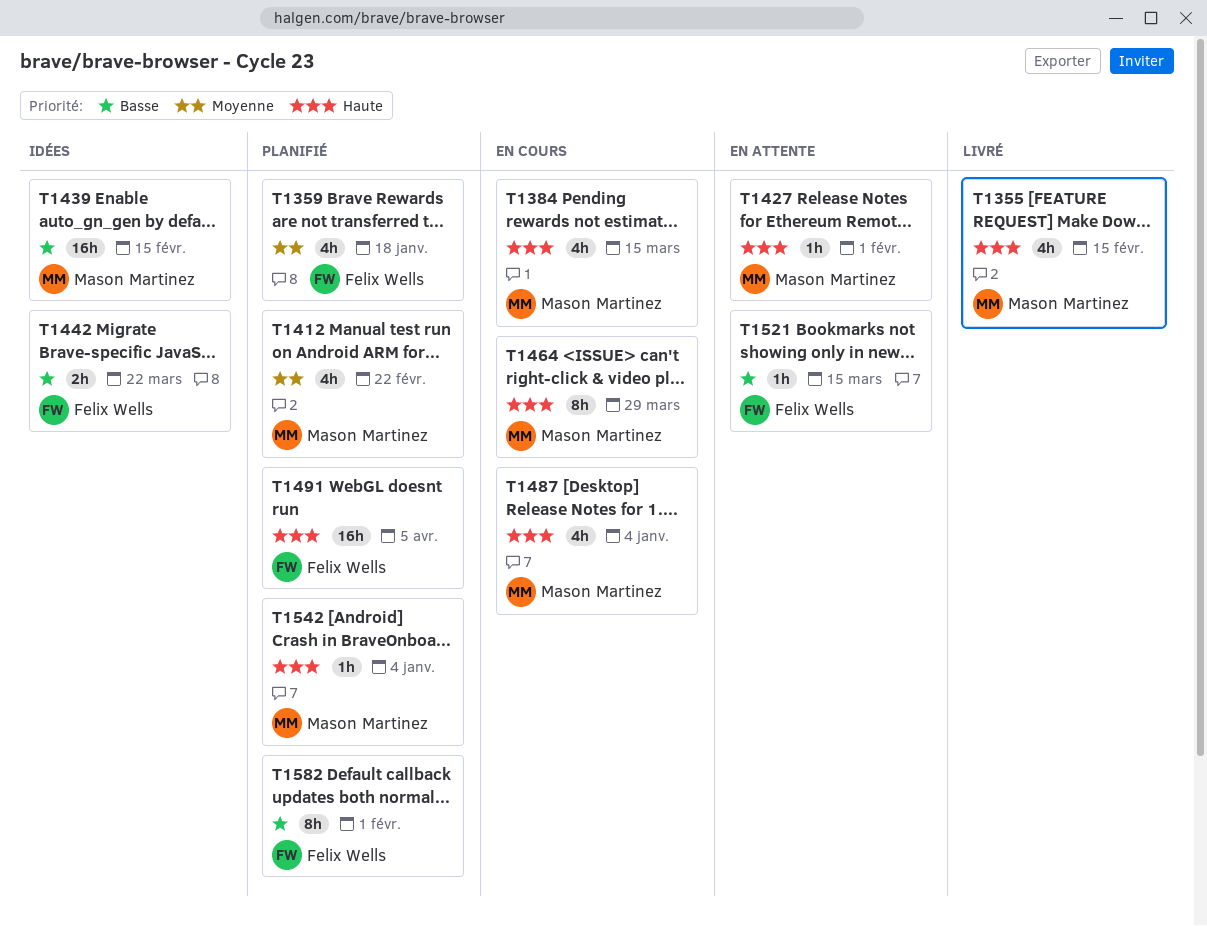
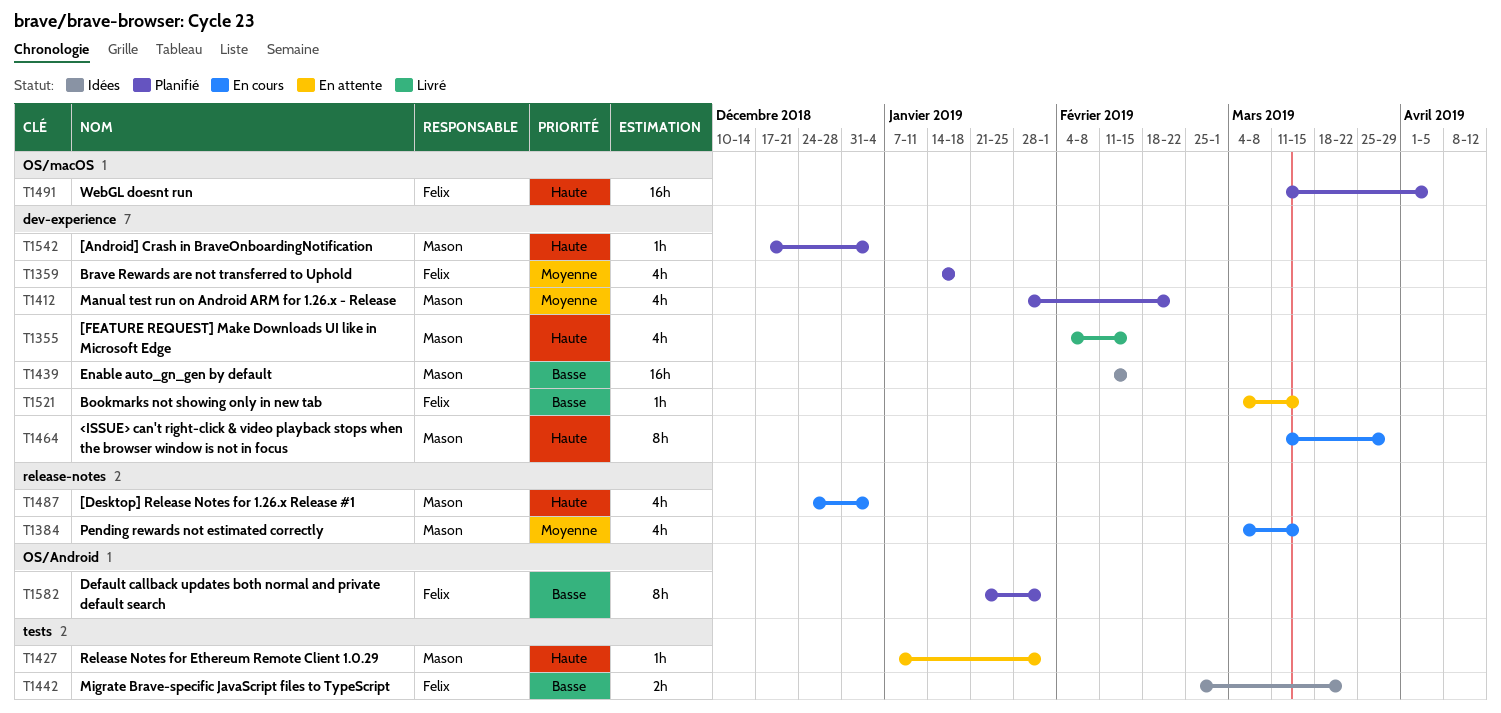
T1384, priority: Haute -> Moyenne

